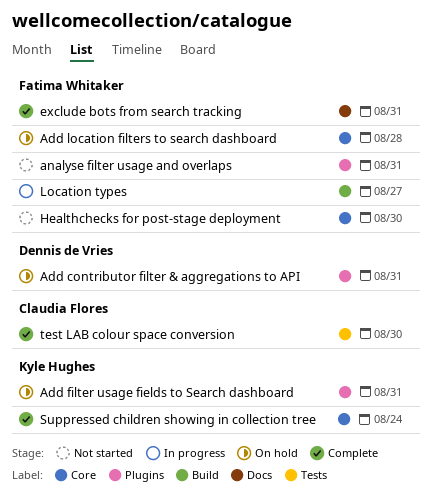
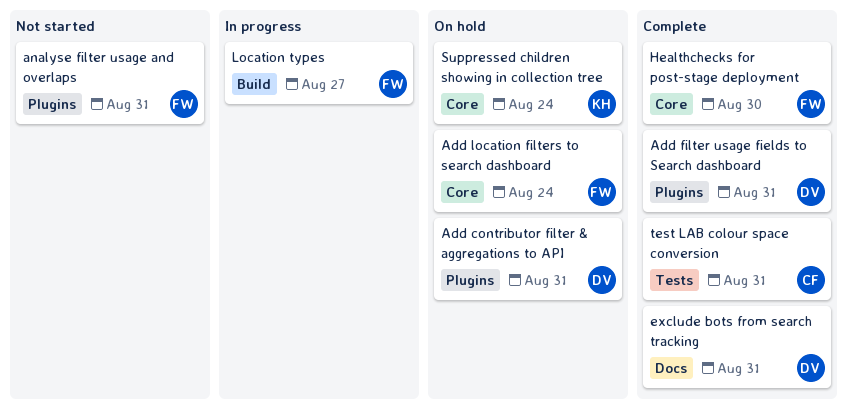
Add filter usage fields to Search dashboard, status: On hold -> Complete
Add filter usage fields to Search dashboard, owner: Kyle Hughes -> Dennis de Vries
Add location filters to search dashboard, due: Aug 28 -> Aug 24
exclude bots from search tracking, owner: Fatima Whitaker -> Dennis de Vries
Healthchecks for post-stage deployment, status: Not started -> Complete
Suppressed children showing in collection tree, status: Complete -> On hold
test LAB colour space conversion, due: Aug 30 -> Aug 31

